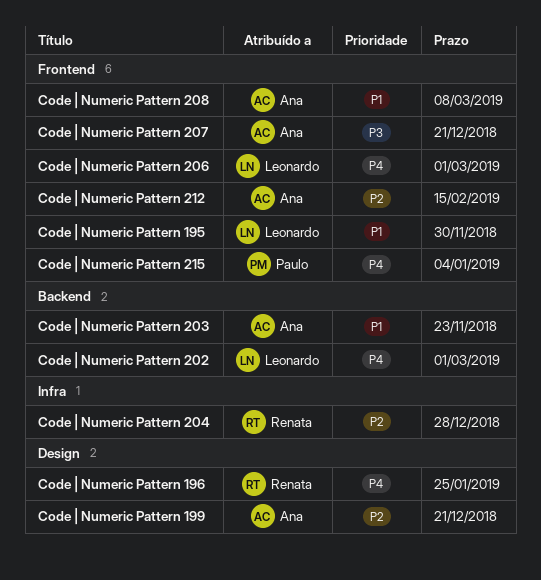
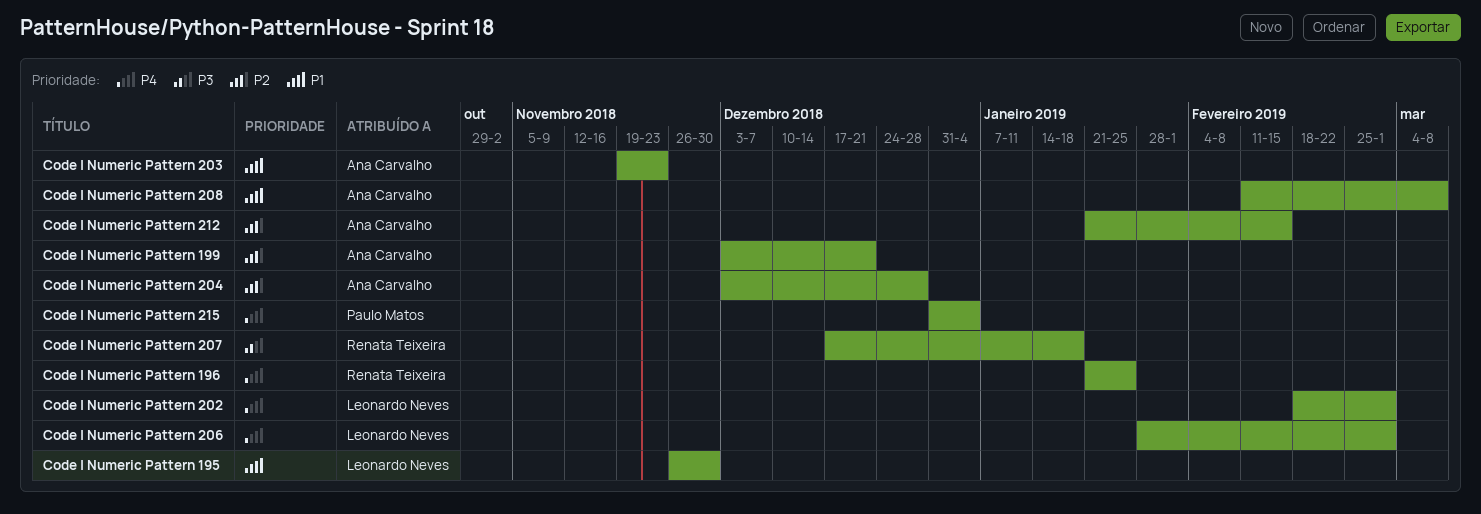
Code | Numeric Pattern 204, owner: Renata Teixeira -> Ana Carvalho
Code | Numeric Pattern 207, owner: Ana Carvalho -> Renata Teixeira
Code | Numeric Pattern 207, due: Dec 21 -> Jan 18

